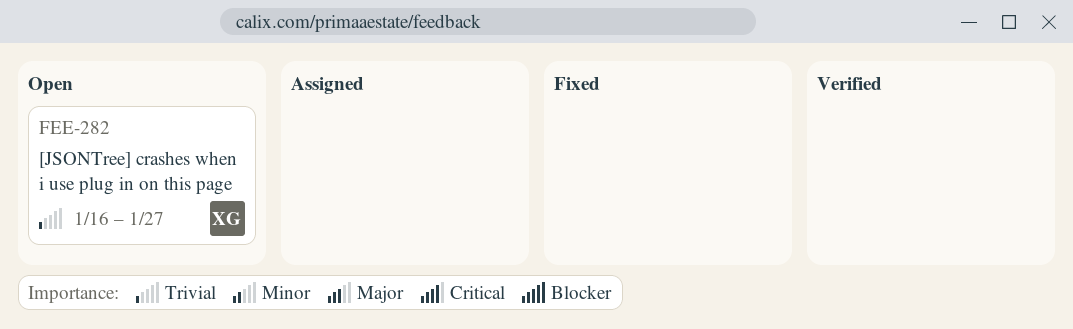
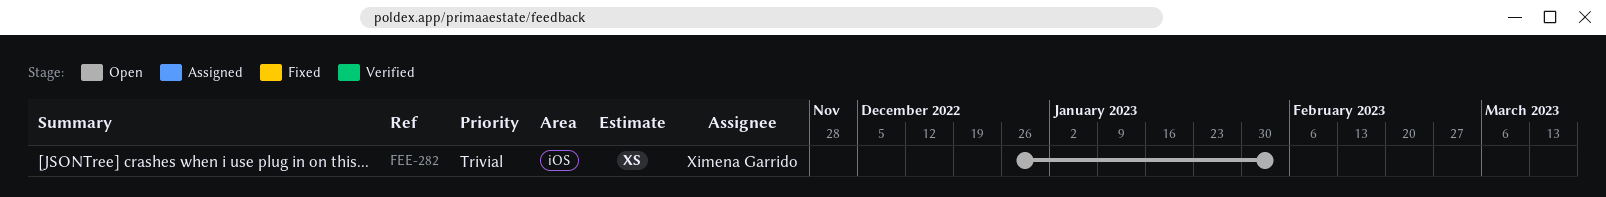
FEE-282, start: Jan 16 -> Dec 26
FEE-282, due: Jan 27 -> Feb 3

